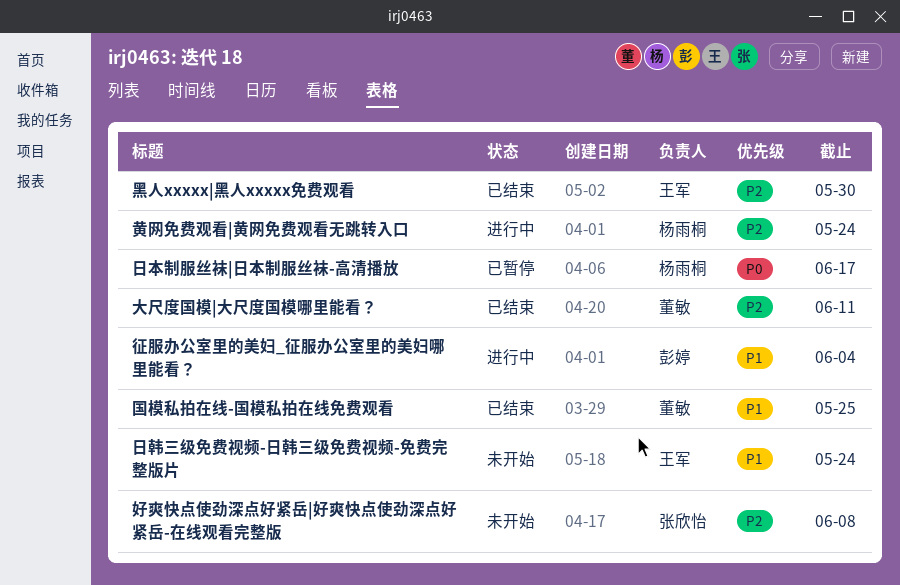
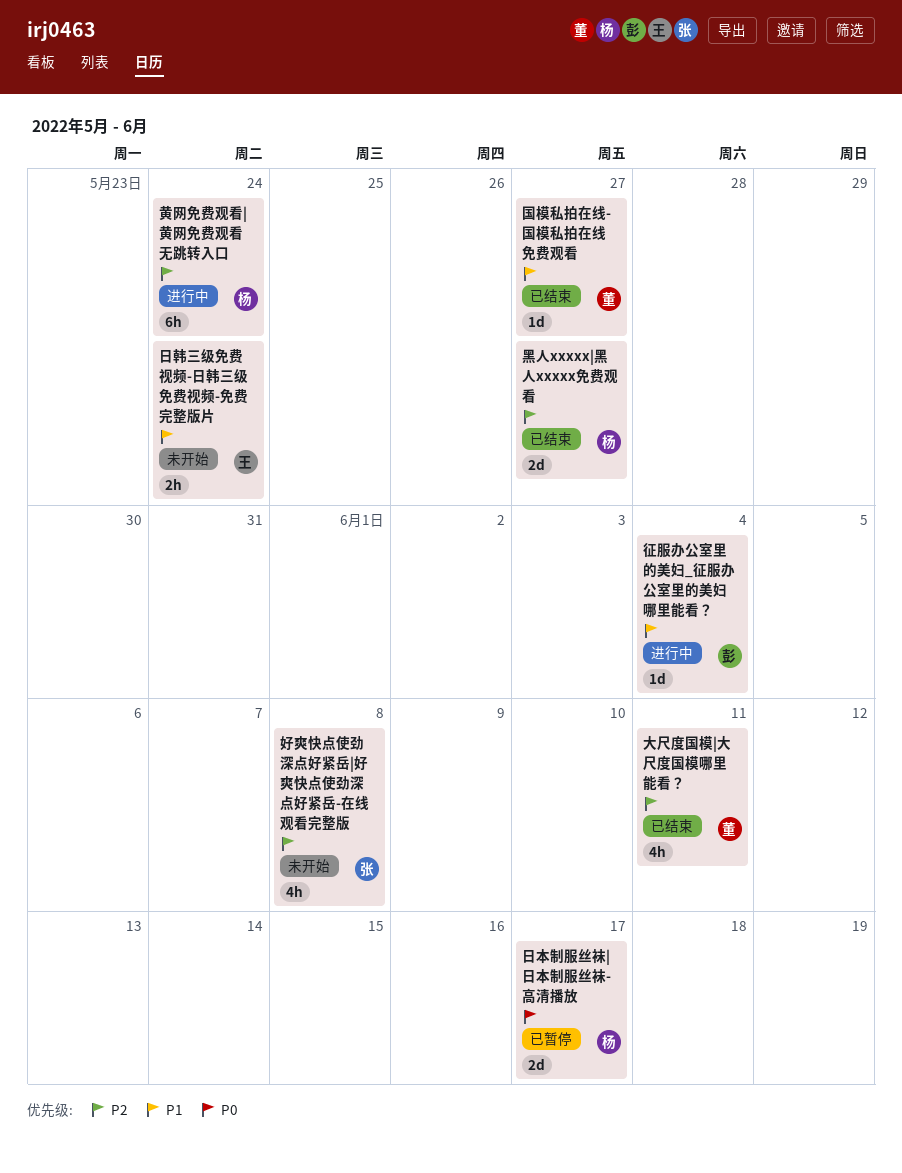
国模私拍在线-国模私拍在线免费观看, due: May 25 -> May 27
黑人xxxxx|黑人xxxxx免费观看, owner: 王军 -> 杨雨桐
黑人xxxxx|黑人xxxxx免费观看, due: May 30 -> May 27

